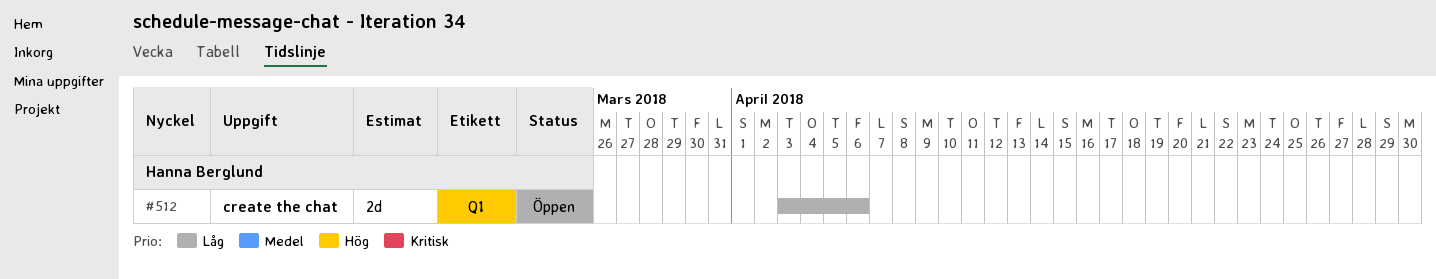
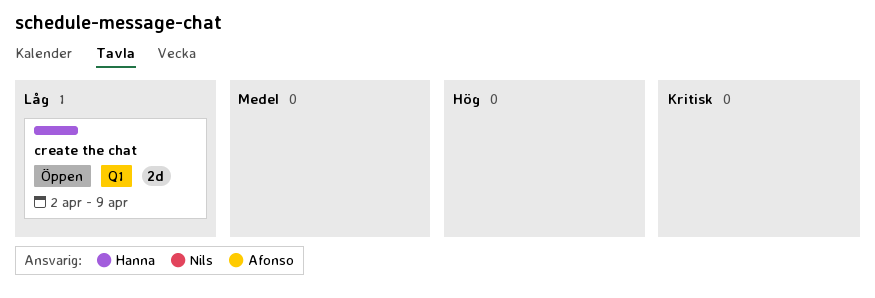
create the chat, start: Apr 3 -> Apr 2
create the chat, due: Apr 6 -> Apr 9

